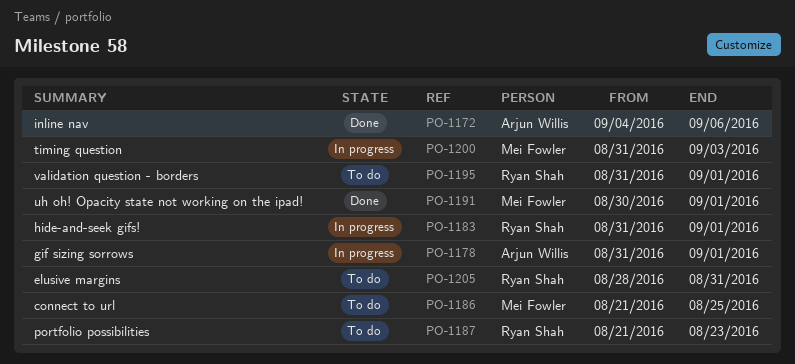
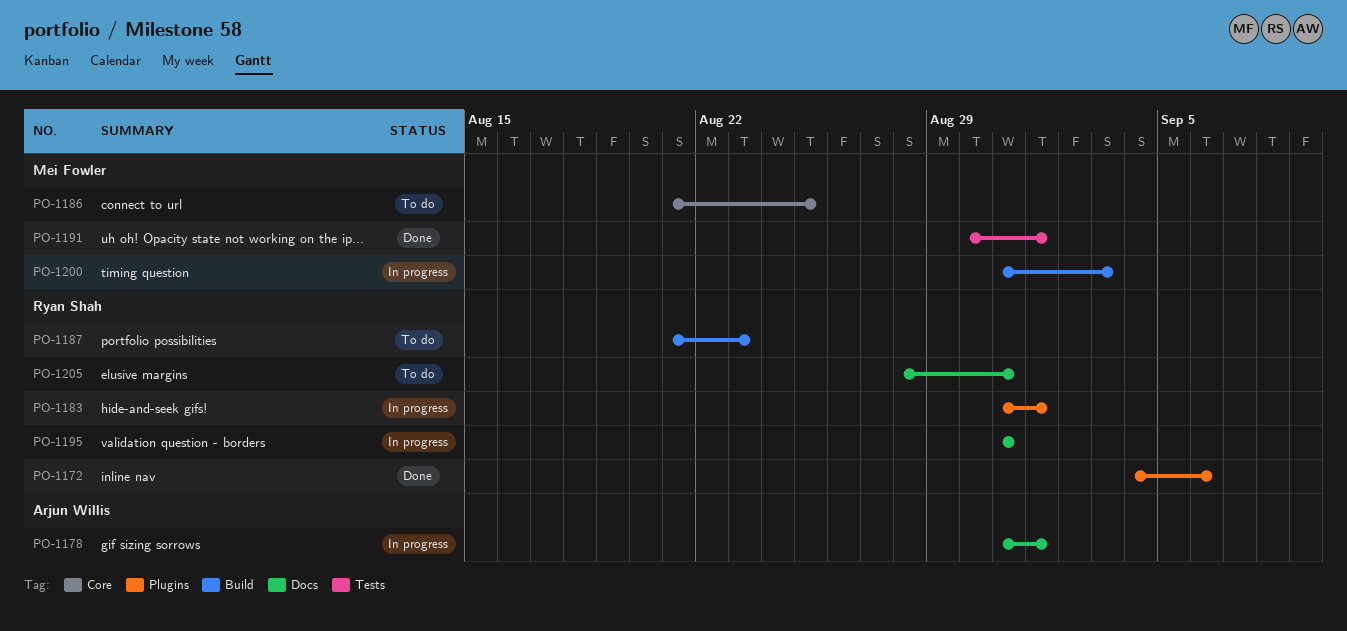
PO-1172, owner: Arjun Willis -> Ryan Shah
PO-1195, status: To do -> In progress
PO-1195, due: Sep 1 -> Aug 31

